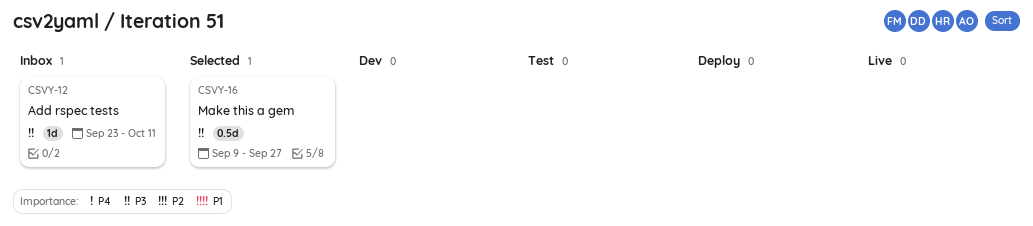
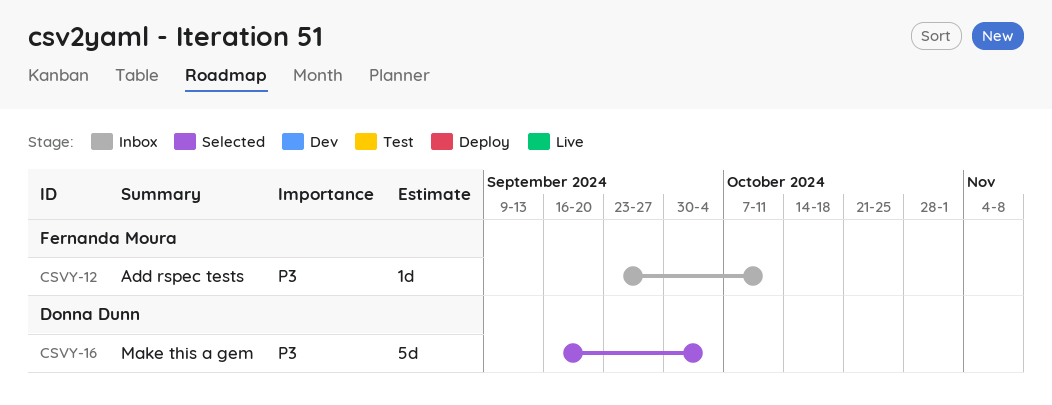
CSVY-16, estimate: 0.5d -> 5d
CSVY-16, start: Sep 9 -> Sep 16
CSVY-16, due: Sep 27 -> Oct 4

